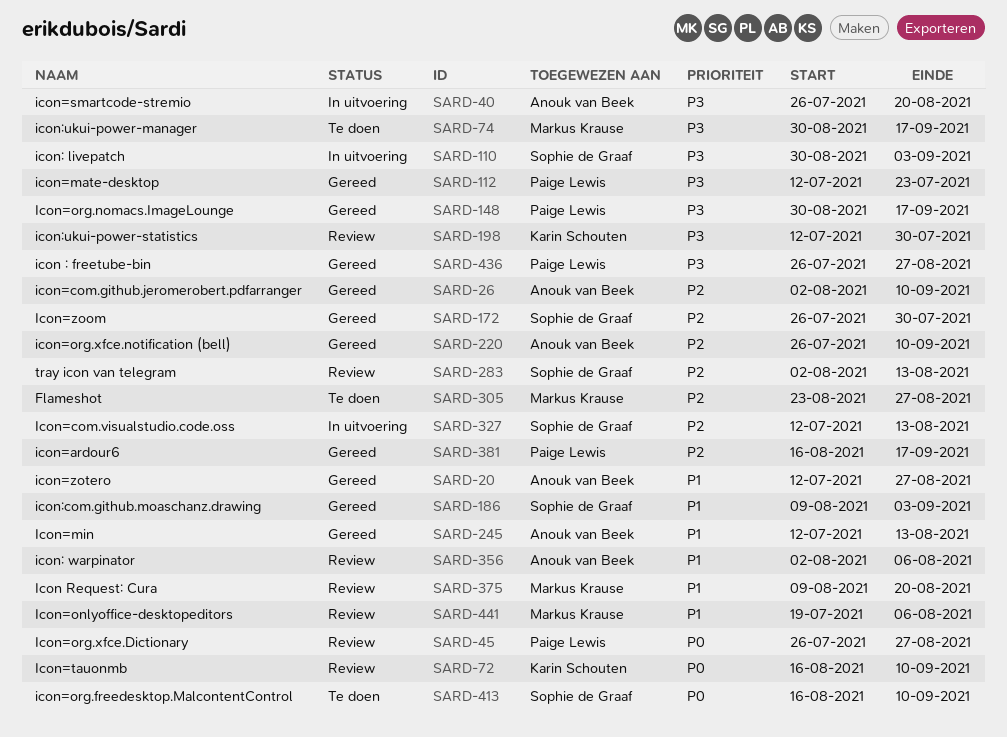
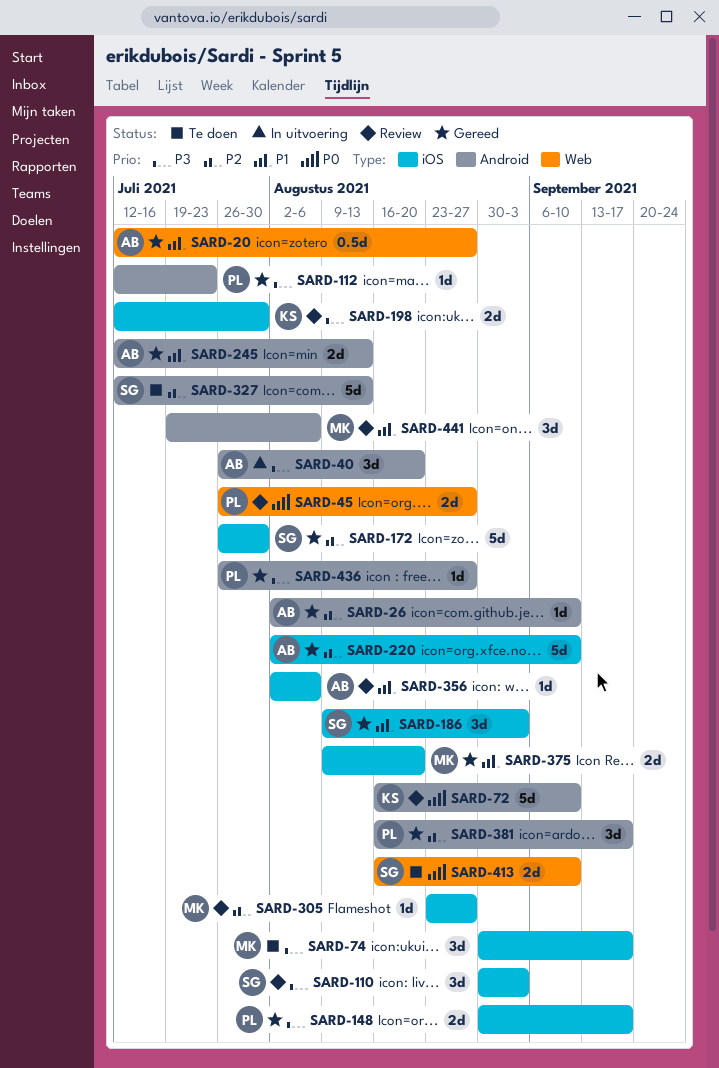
SARD-110, status: In uitvoering -> Review
SARD-220, start: Jul 26 -> Aug 2
SARD-283: present -> none
SARD-305, status: Te doen -> Review
SARD-327, status: In uitvoering -> Te doen
SARD-375, status: Review -> Gereed

